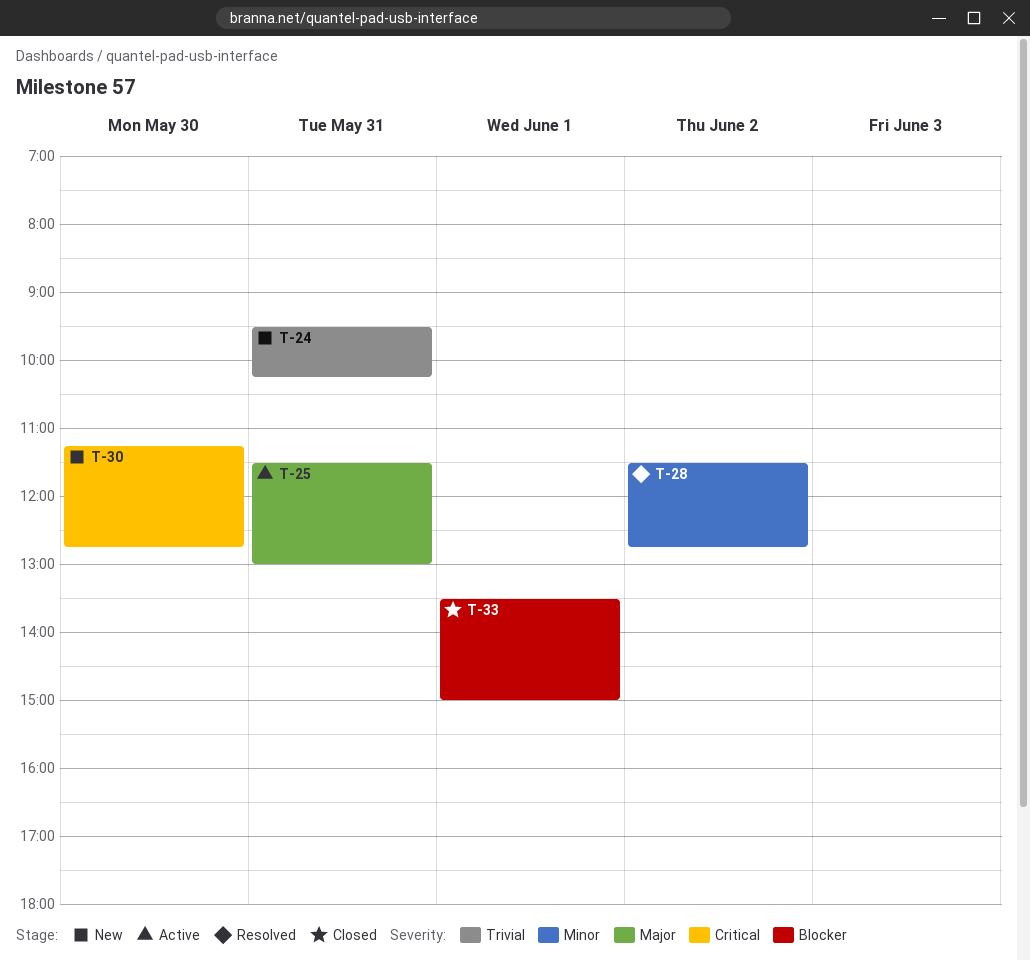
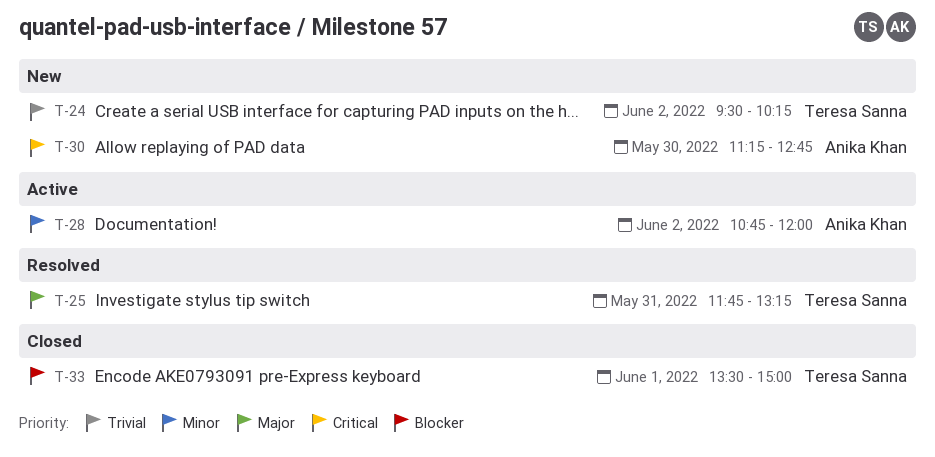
T-24, day: May 31 -> Jun 2
T-25, status: Active -> Resolved
T-25, begins: 11:30 -> 11:45
T-25, ends: 13:00 -> 13:15
T-28, status: Resolved -> Active
T-28, begins: 11:30 -> 10:45
T-28, ends: 12:45 -> 12:00

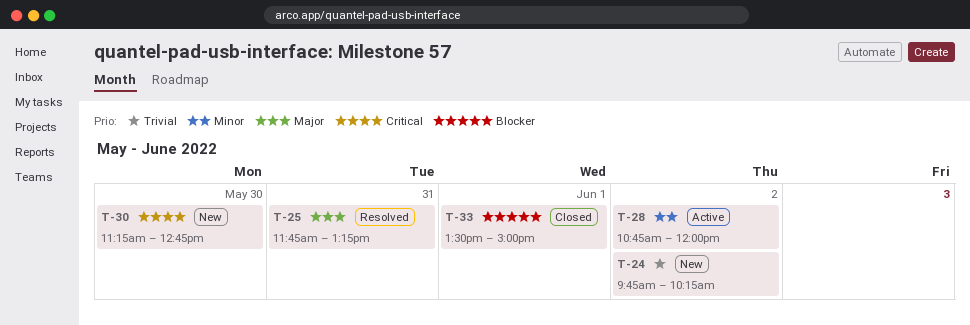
T-24, begins: 09:30 -> 09:45

